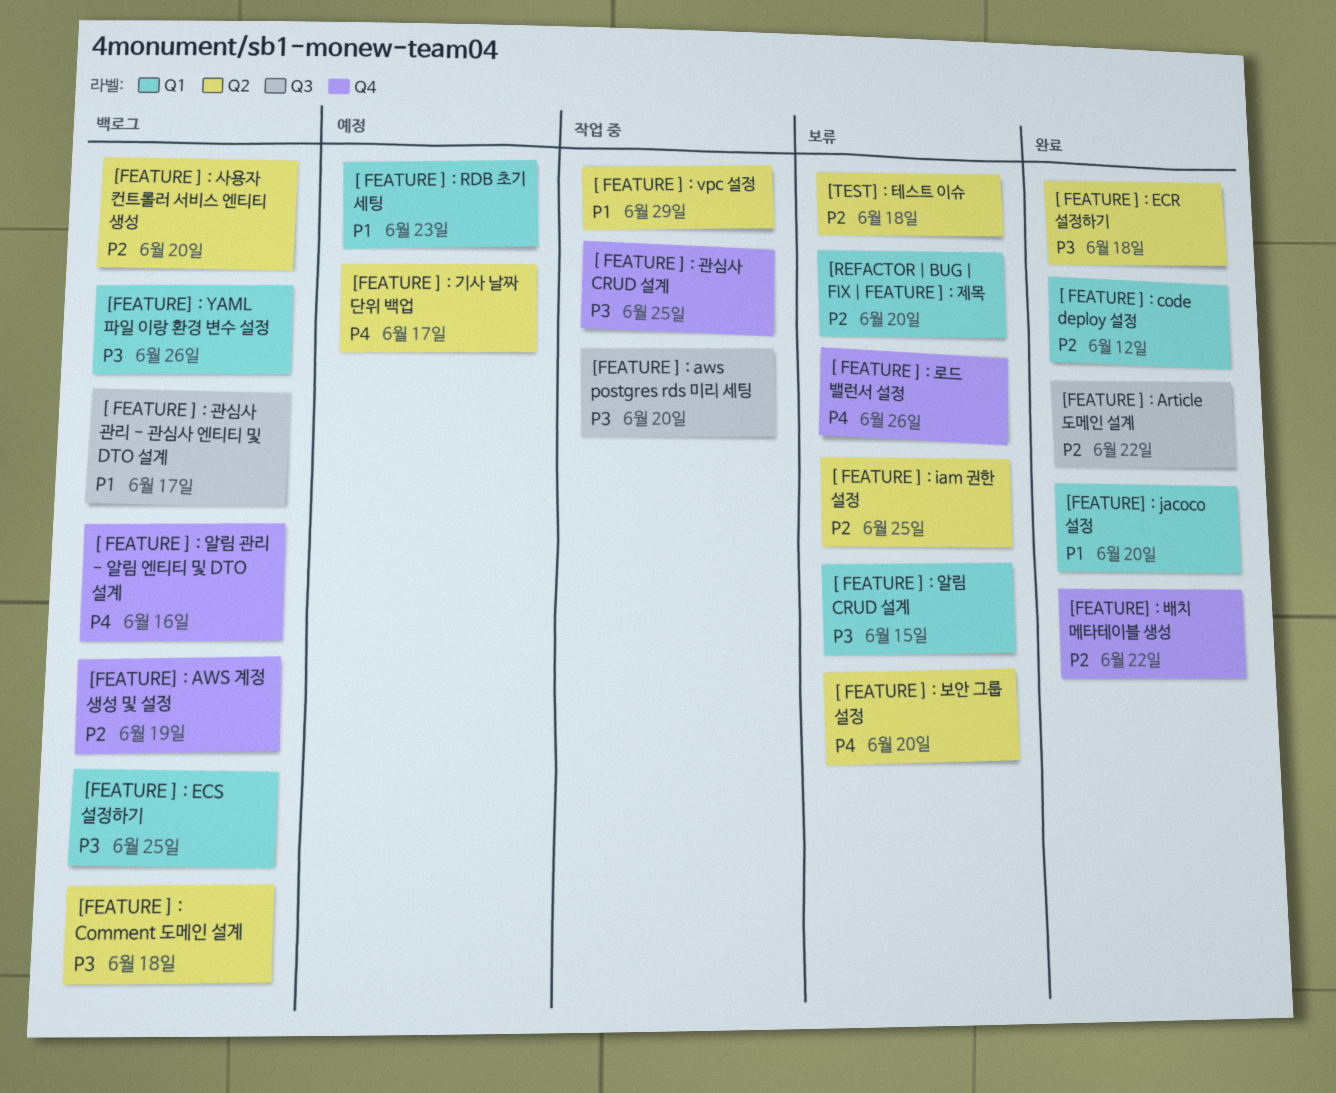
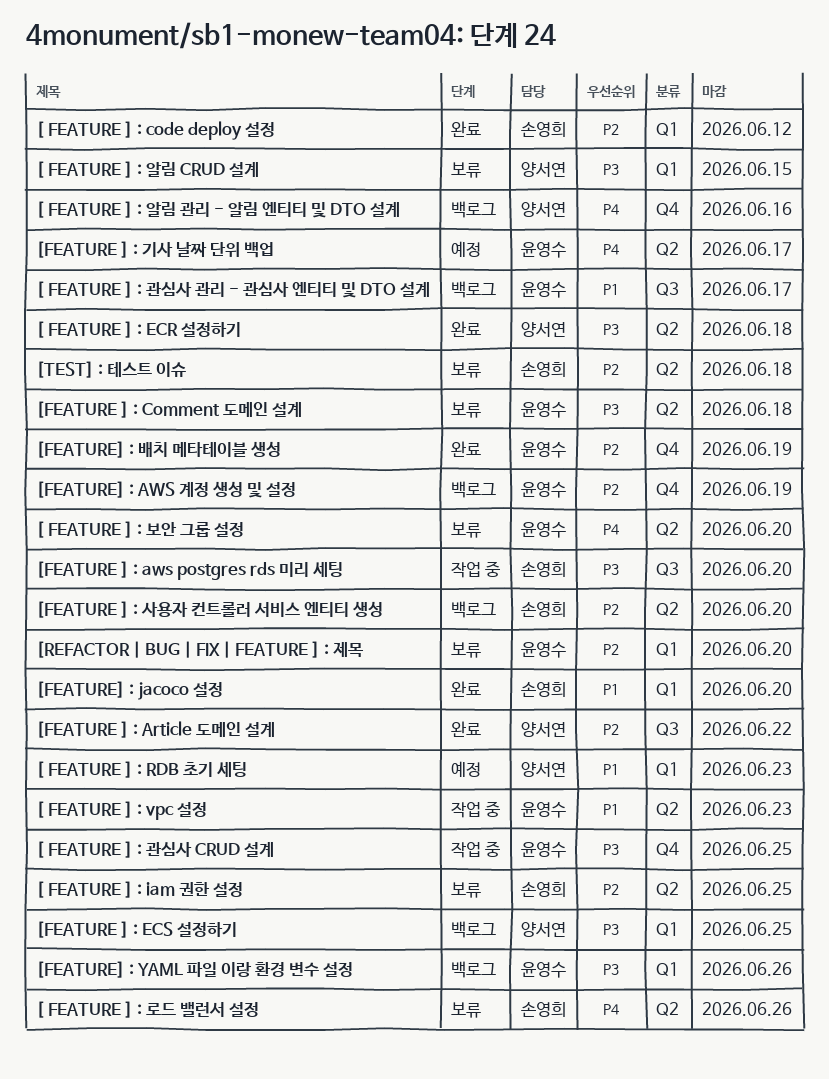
[ FEATURE ] : vpc 설정, due: Jun 29 -> Jun 23
[ FEATURE ] : 로드 밸런서 설정, label: Q4 -> Q2
[FEATURE ] : Comment 도메인 설계, status: 백로그 -> 보류
[FEATURE] : 배치 메타테이블 생성, due: Jun 22 -> Jun 19

